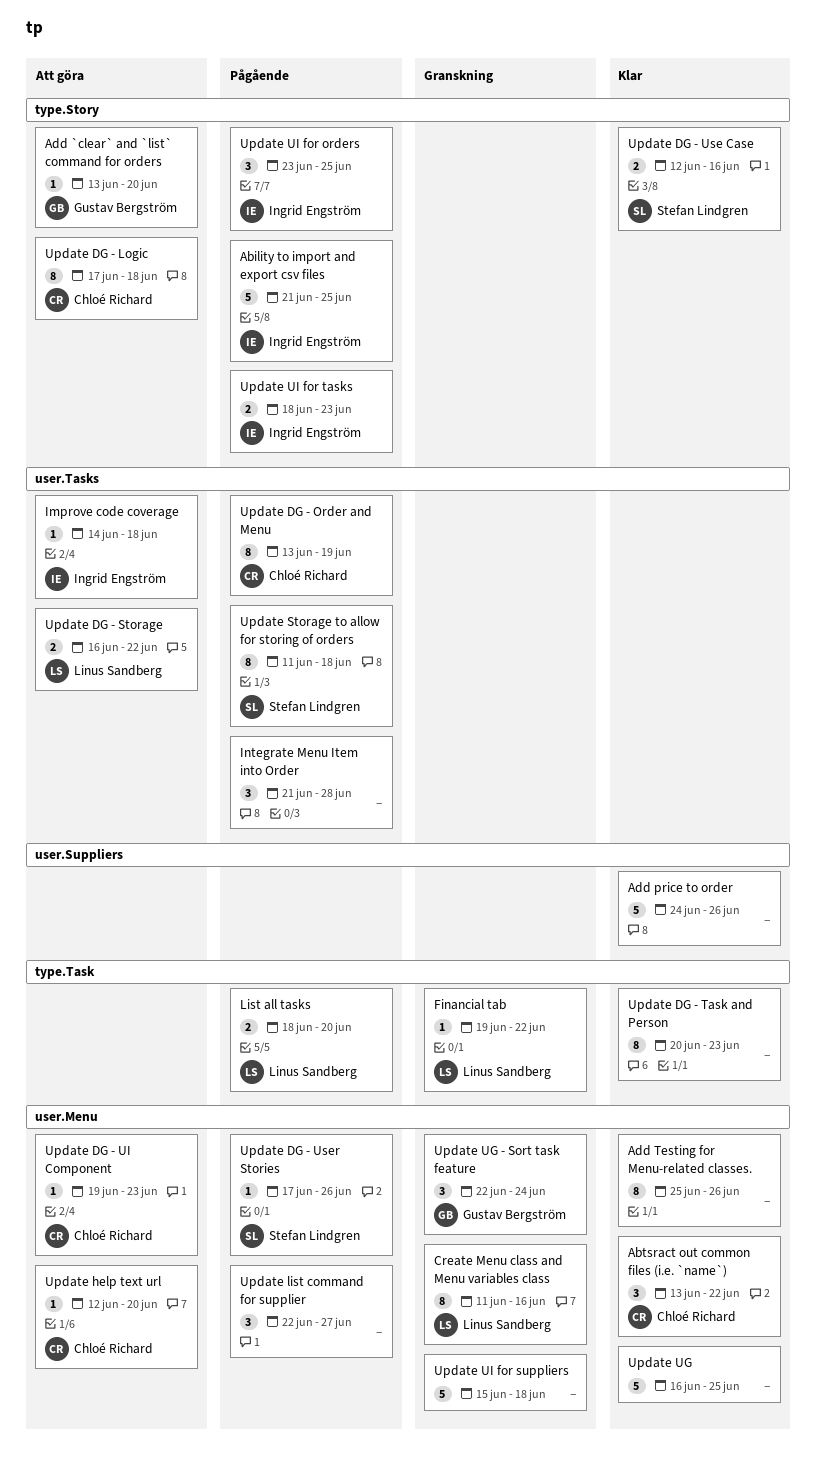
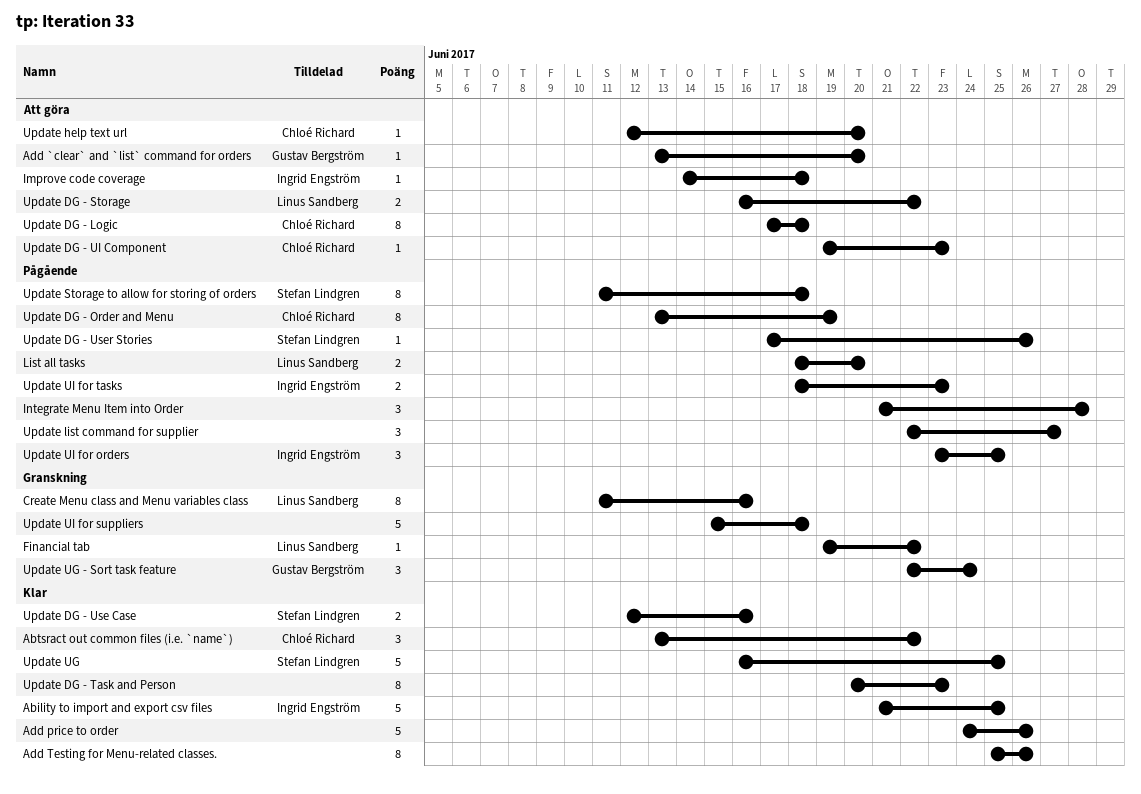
Ability to import and export csv files, status: Pågående -> Klar
Update UG, owner: none -> Stefan Lindgren

